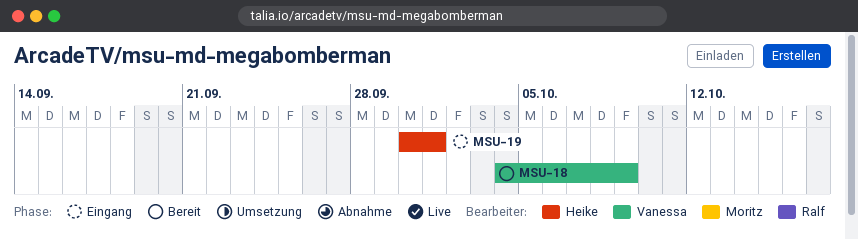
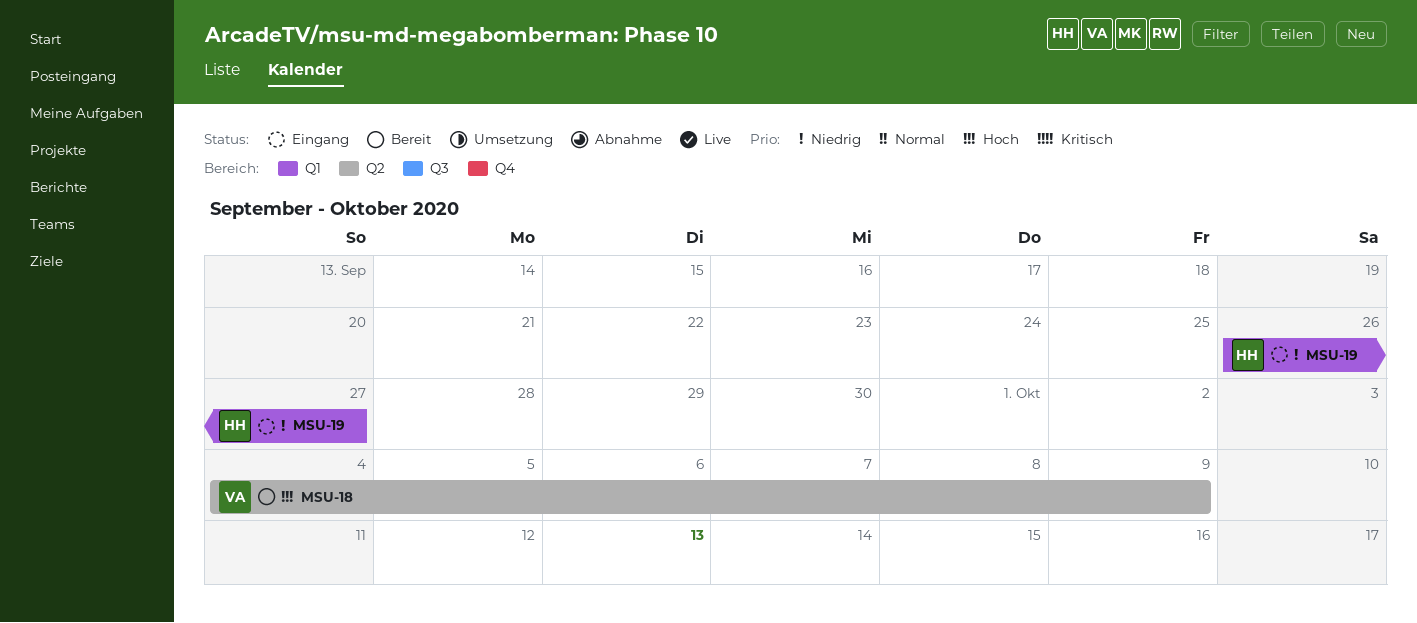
MSU-19, start: Sep 30 -> Sep 26
MSU-19, due: Oct 1 -> Sep 27

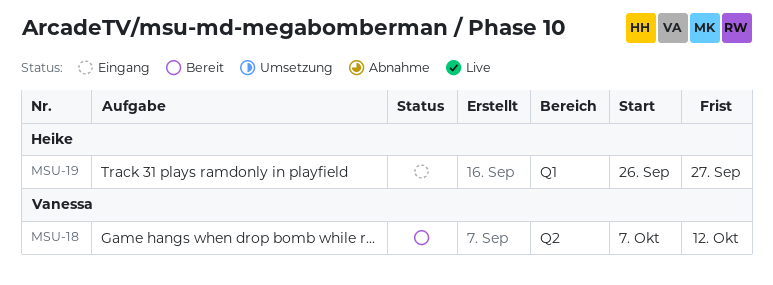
MSU-18, start: Oct 4 -> Oct 7
MSU-18, due: Oct 9 -> Oct 12

